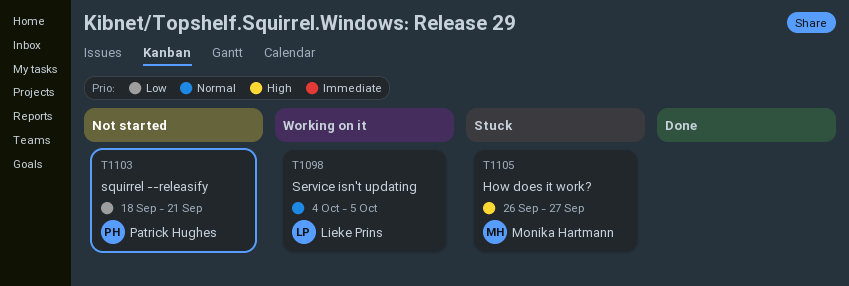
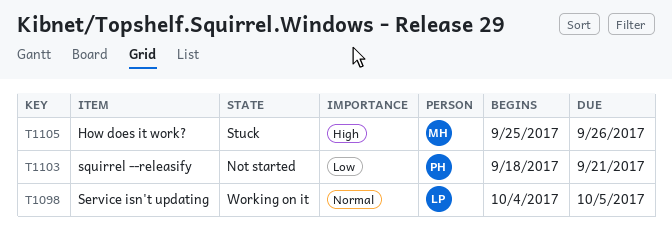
T1105, start: Sep 26 -> Sep 25
T1105, due: Sep 27 -> Sep 26

